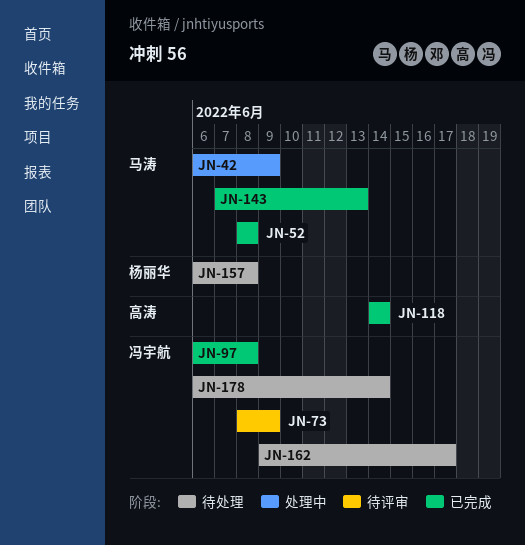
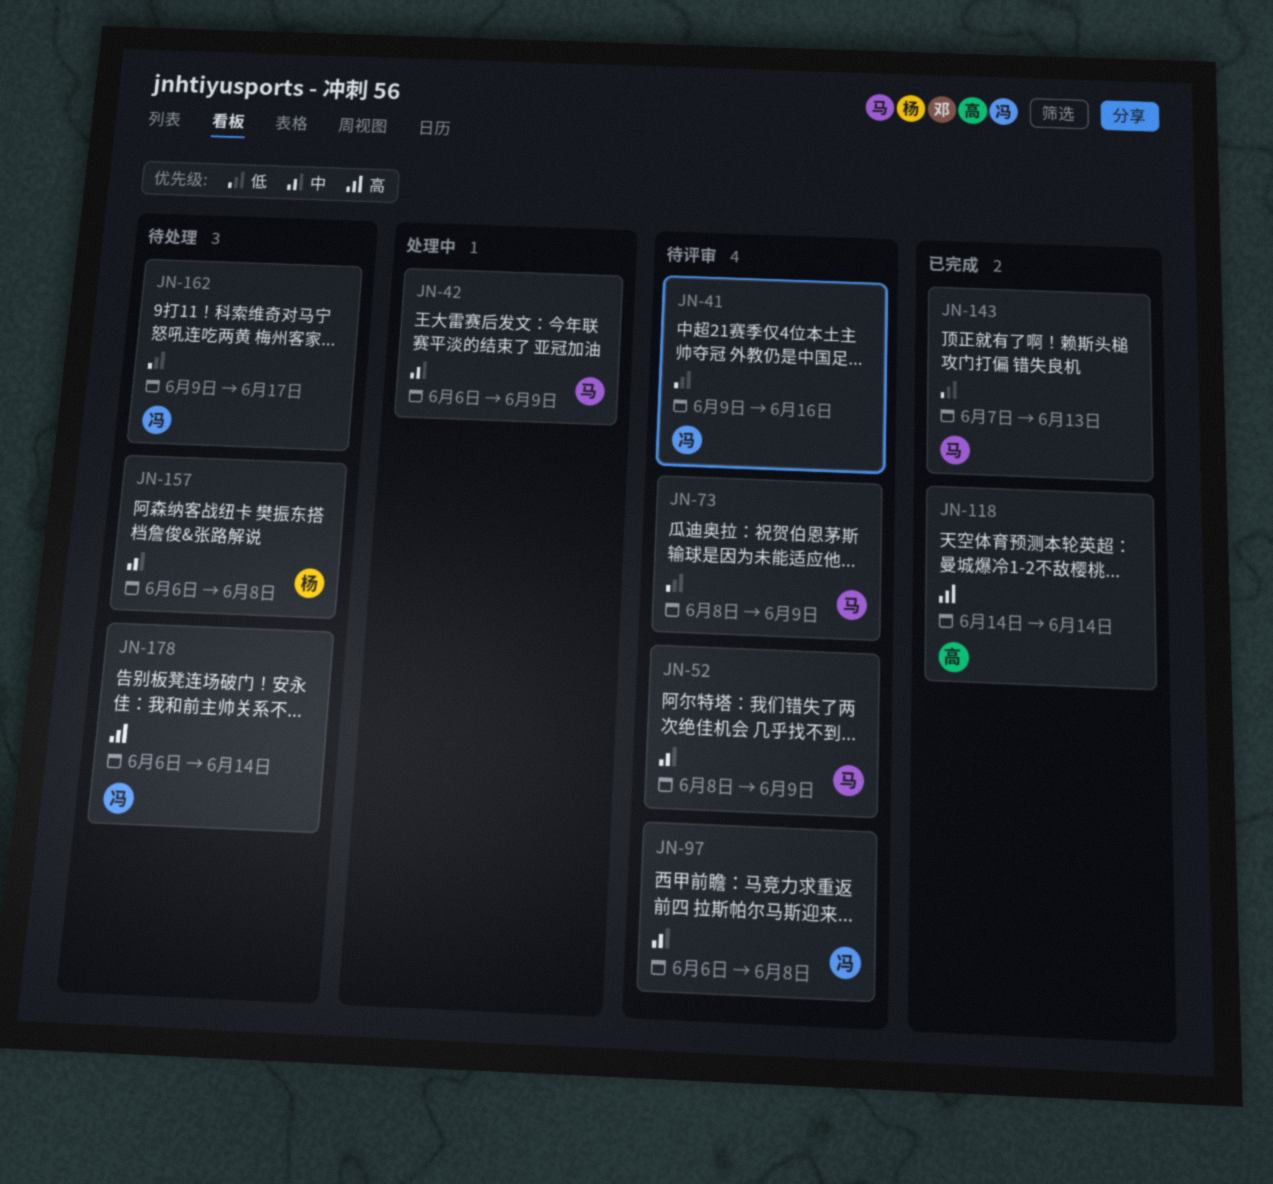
JN-41: none -> present
JN-52, status: 已完成 -> 待评审
JN-52, due: Jun 8 -> Jun 9
JN-73, owner: 冯宇航 -> 马涛
JN-97, status: 已完成 -> 待评审

